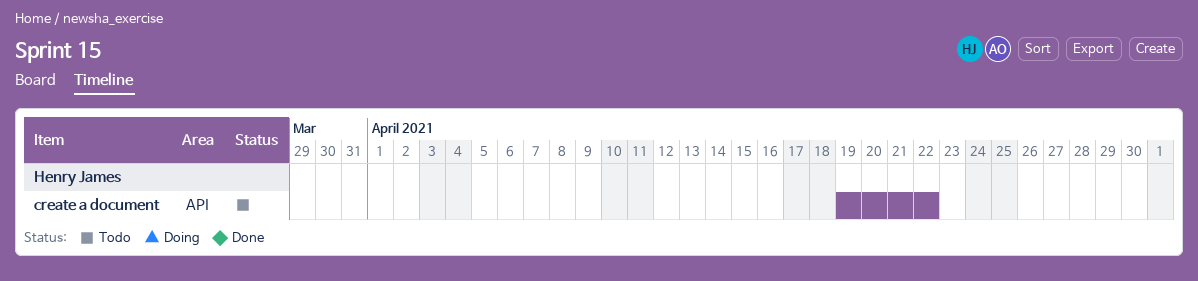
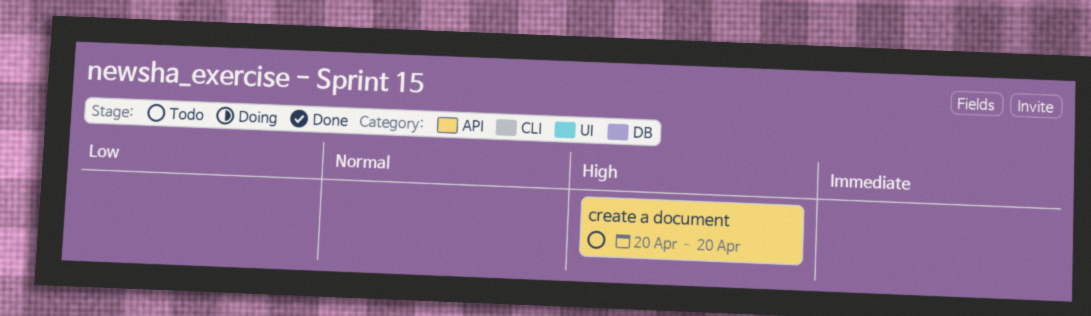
create a document, start: Apr 19 -> Apr 20
create a document, due: Apr 22 -> Apr 20

